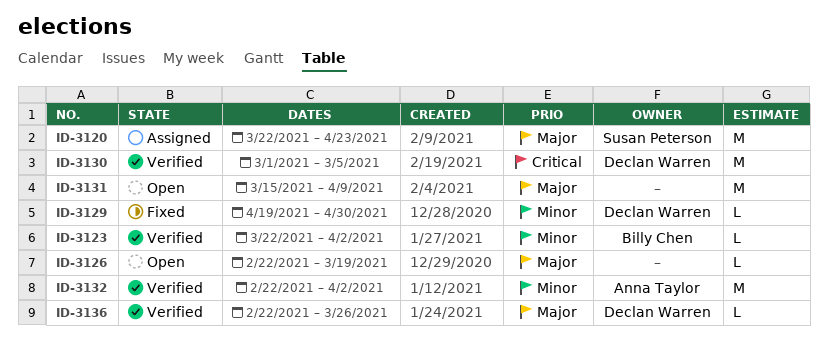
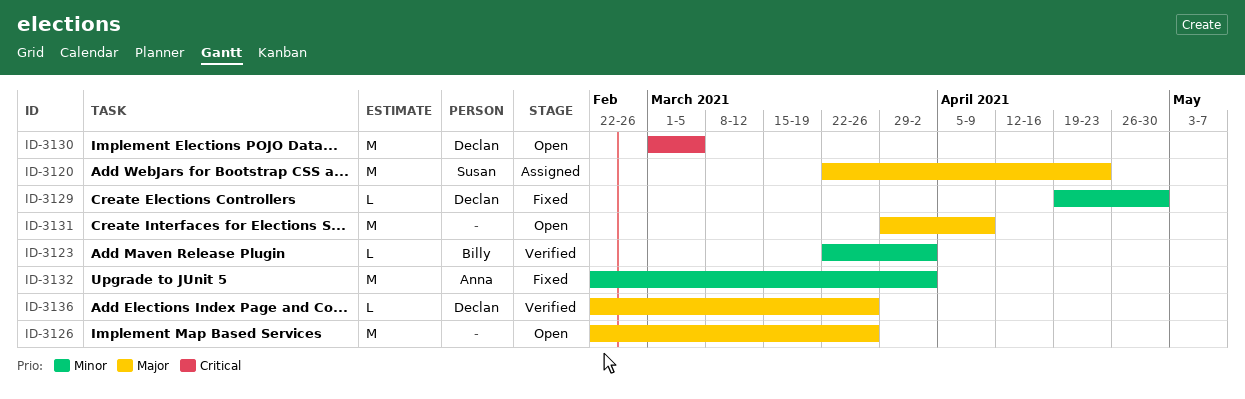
ID-3126, estimate: L -> M
ID-3126, due: Mar 19 -> Mar 26
ID-3130, status: Verified -> Open
ID-3131, start: Mar 15 -> Mar 29
ID-3132, status: Verified -> Fixed

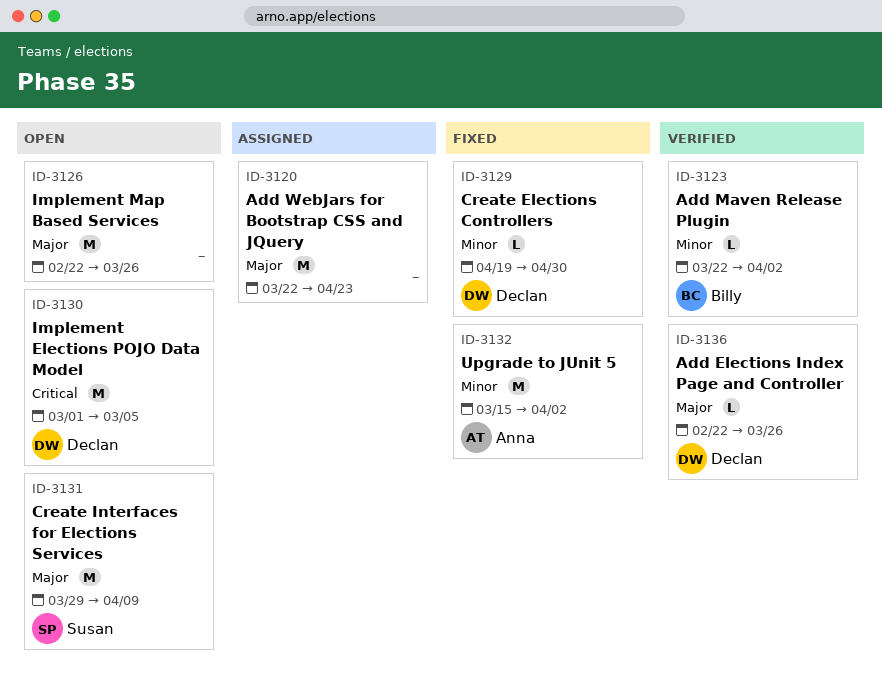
ID-3120, owner: Susan -> none
ID-3131, owner: none -> Susan
ID-3132, start: Feb 22 -> Mar 15

